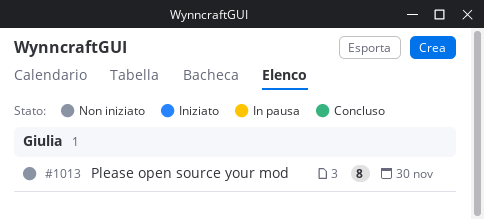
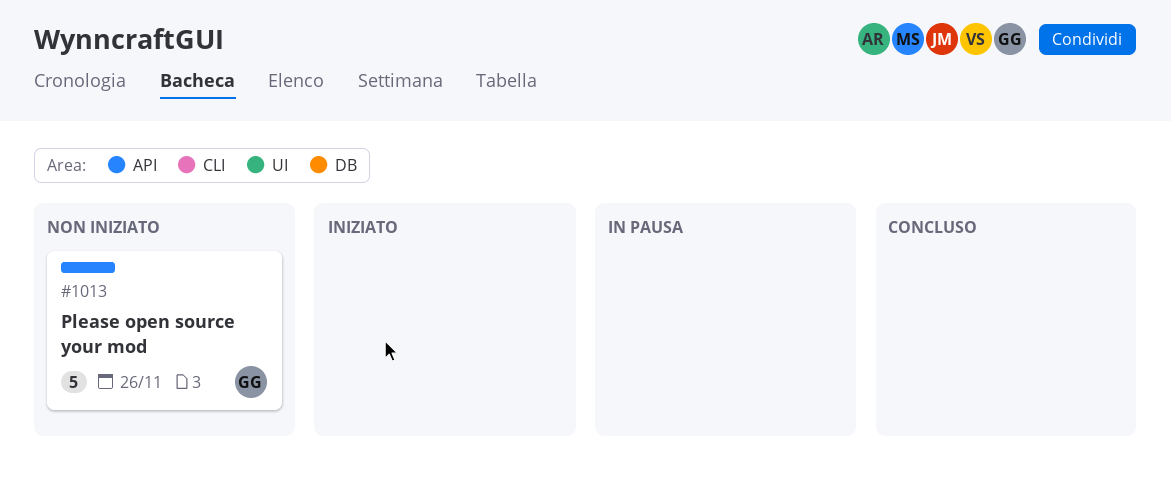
#1013, estimate: 8 -> 5
#1013, due: Nov 30 -> Nov 26

